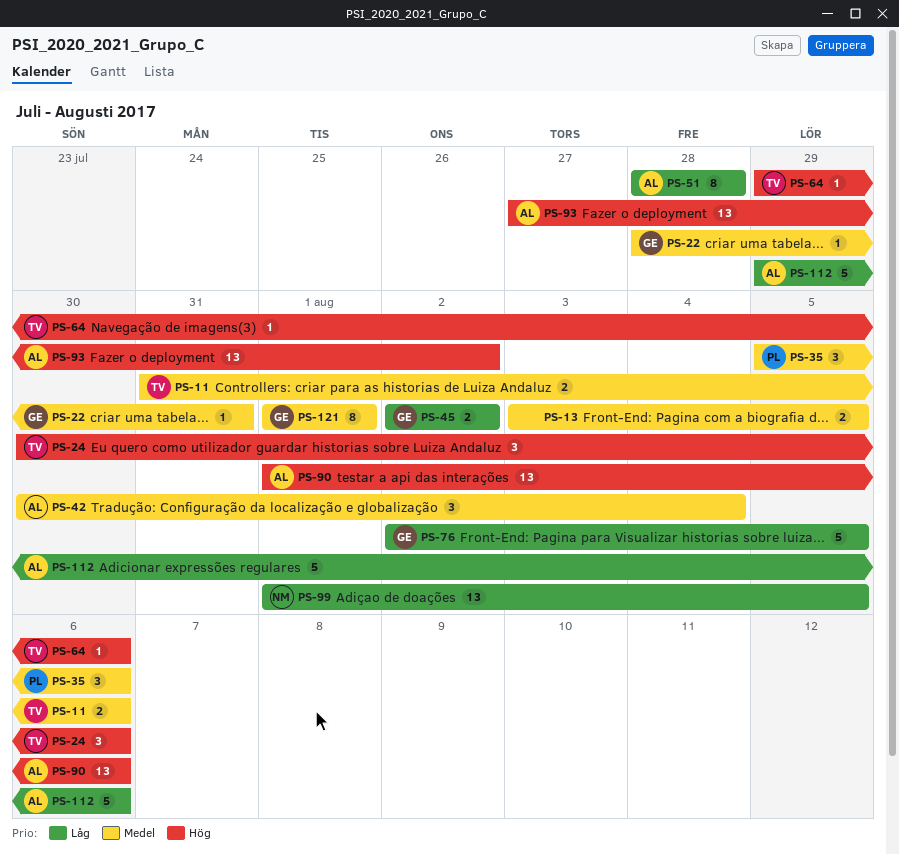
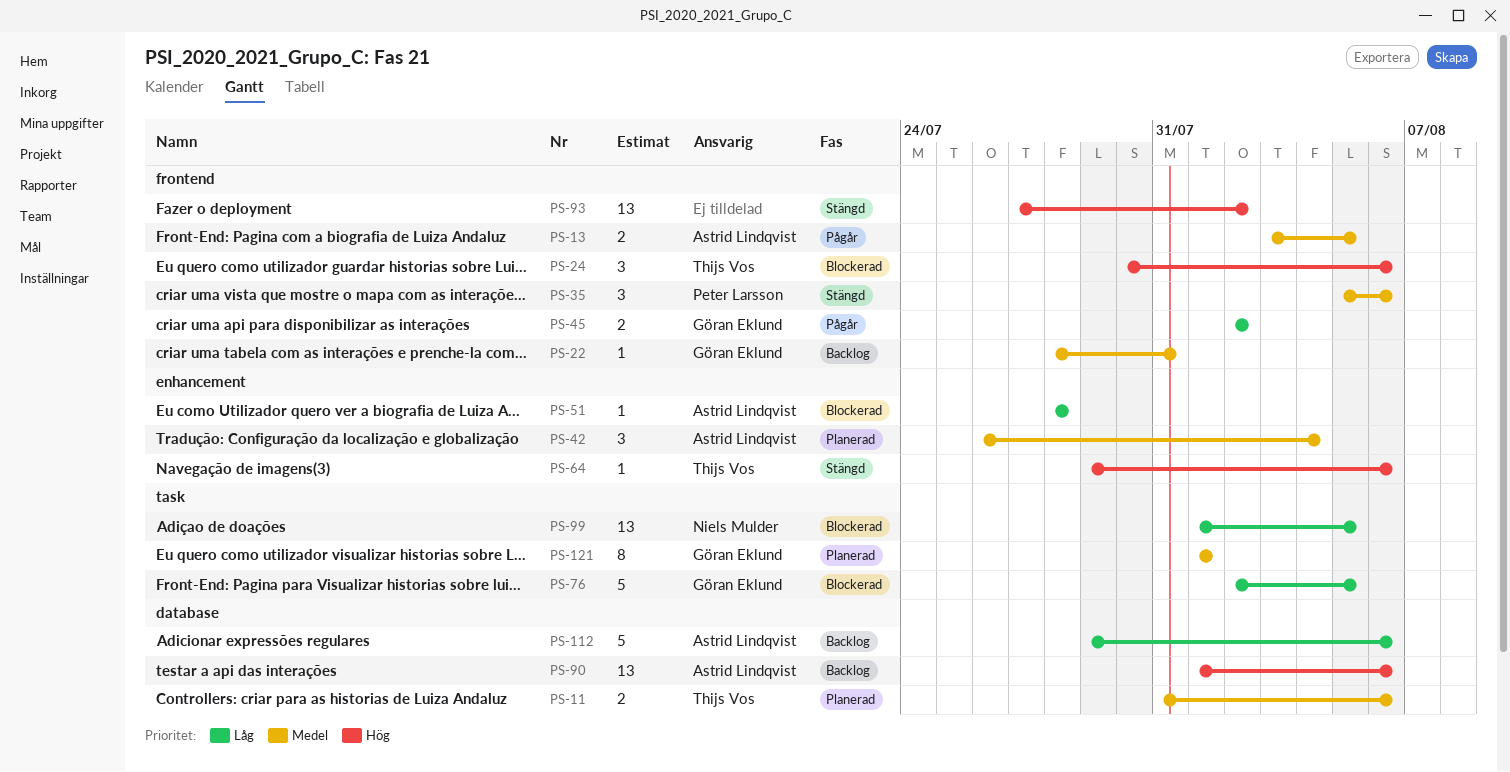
PS-13, owner: none -> Astrid Lindqvist
PS-42, start: Jul 30 -> Jul 26
PS-51, estimate: 8 -> 1
PS-93, owner: Astrid Lindqvist -> none

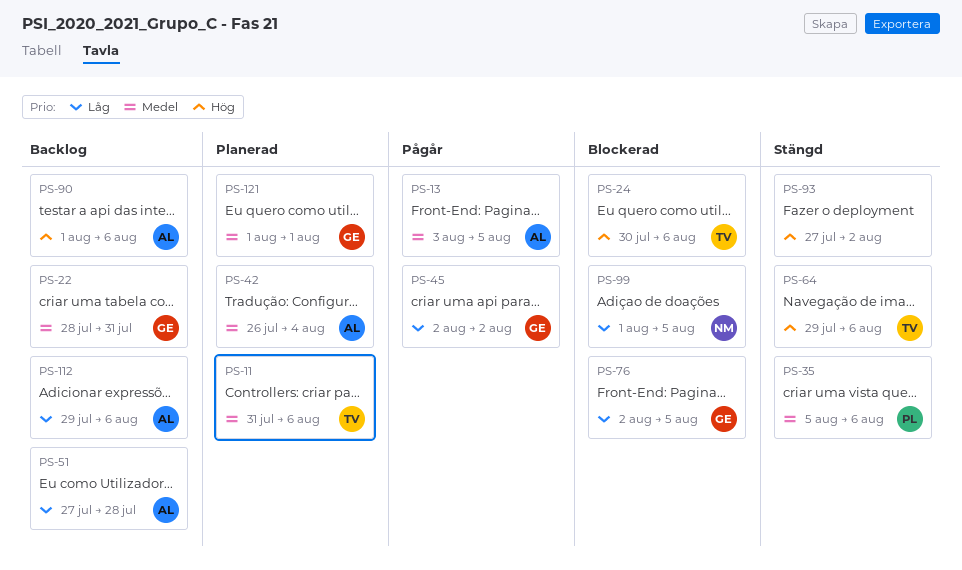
PS-51, status: Blockerad -> Backlog
PS-51, start: Jul 28 -> Jul 27

